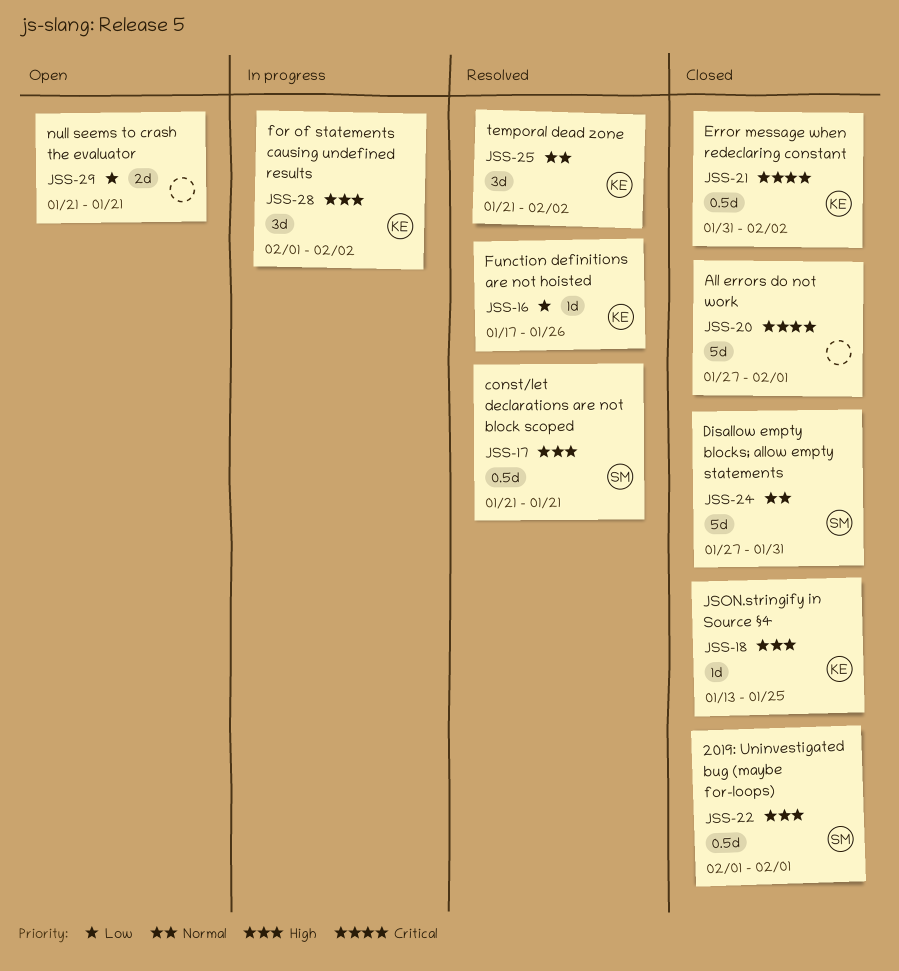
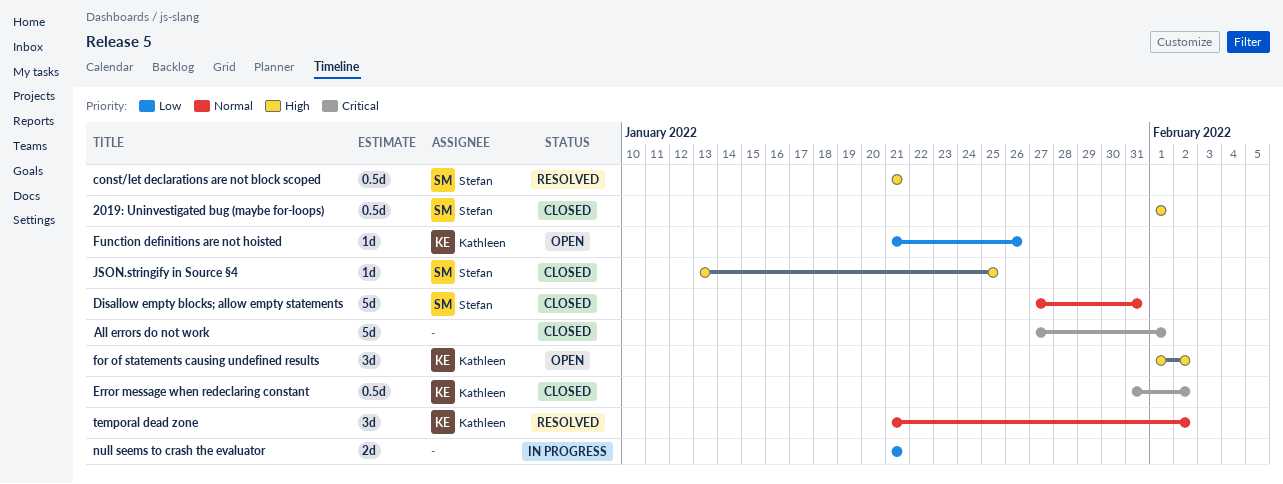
for of statements causing undefined results, status: In progress -> Open
Function definitions are not hoisted, status: Resolved -> Open
Function definitions are not hoisted, start: Jan 17 -> Jan 21
JSON.stringify in Source §4, owner: Kathleen -> Stefan
null seems to crash the evaluator, status: Open -> In progress

